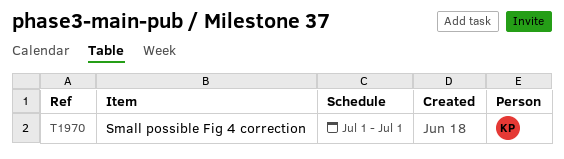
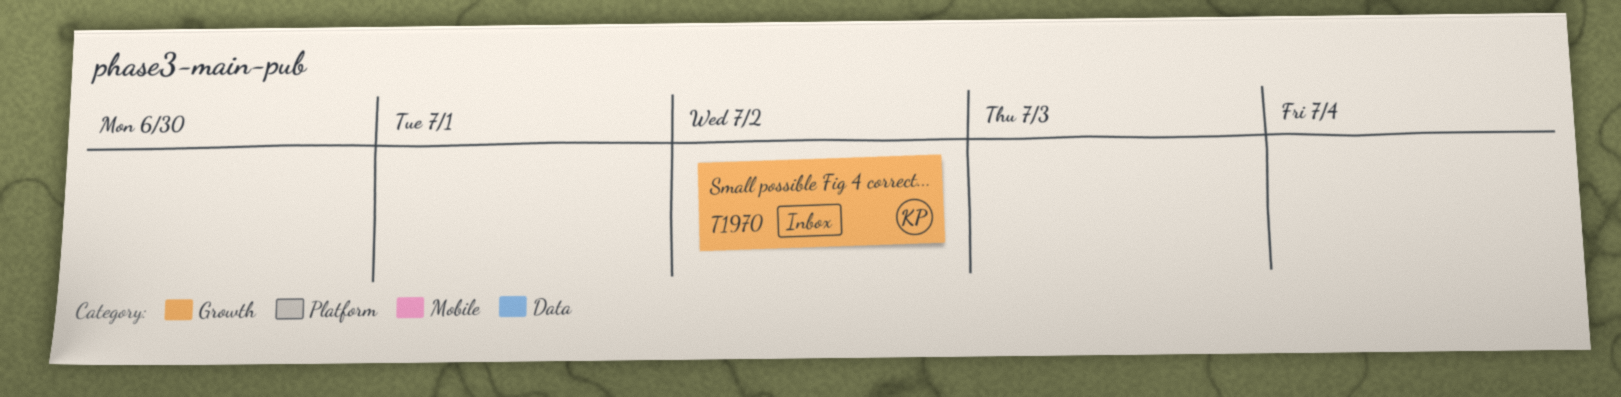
T1970, due: Jul 1 -> Jul 2

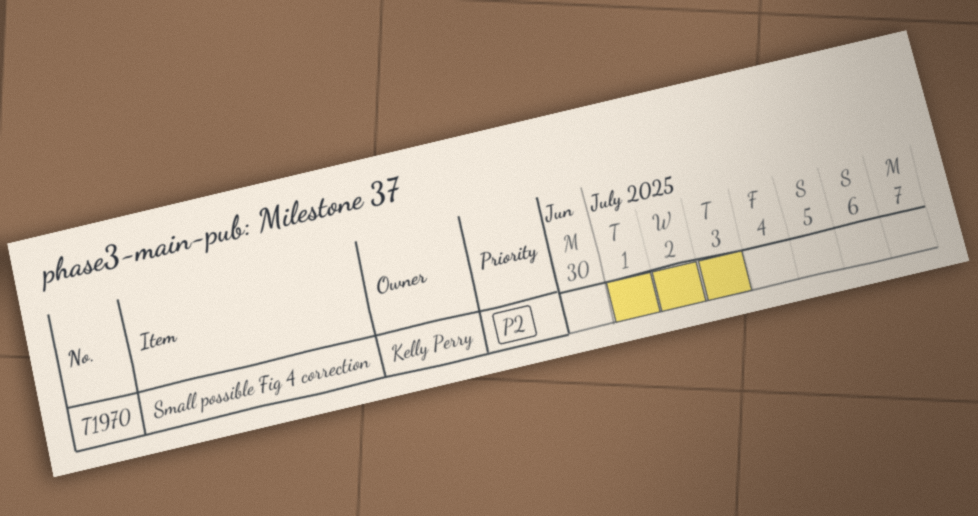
T1970, due: Jul 2 -> Jul 3

